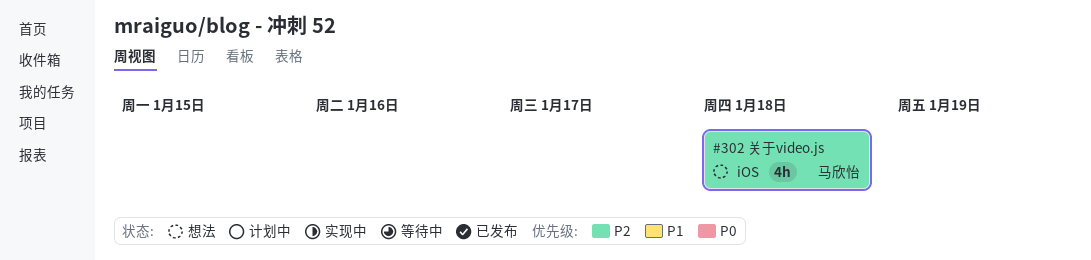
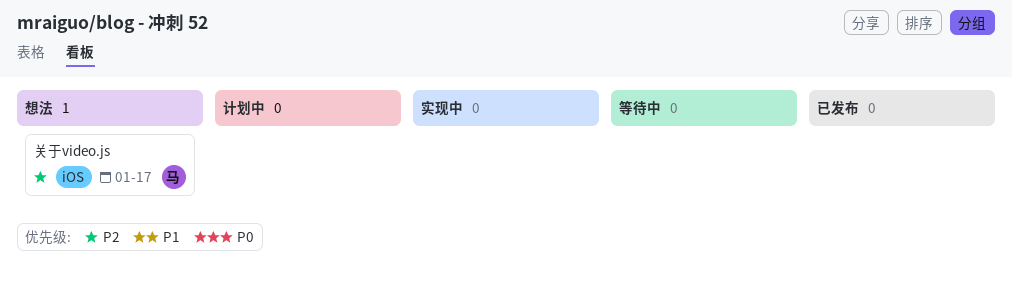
关于video.js, due: Jan 18 -> Jan 17

